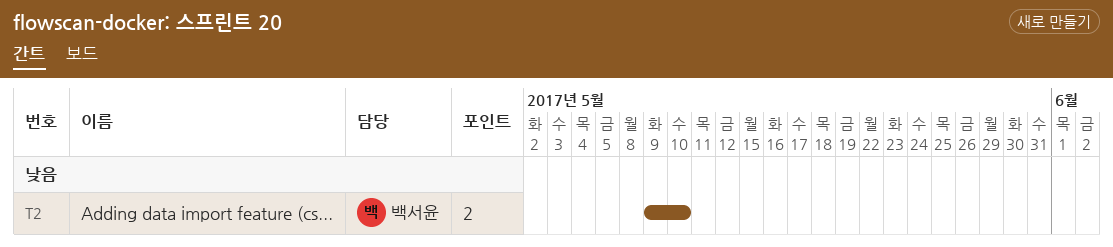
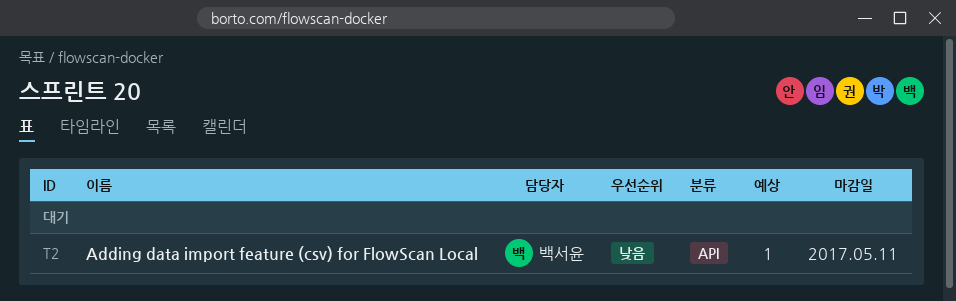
T2, estimate: 2 -> 1
T2, due: May 10 -> May 11

